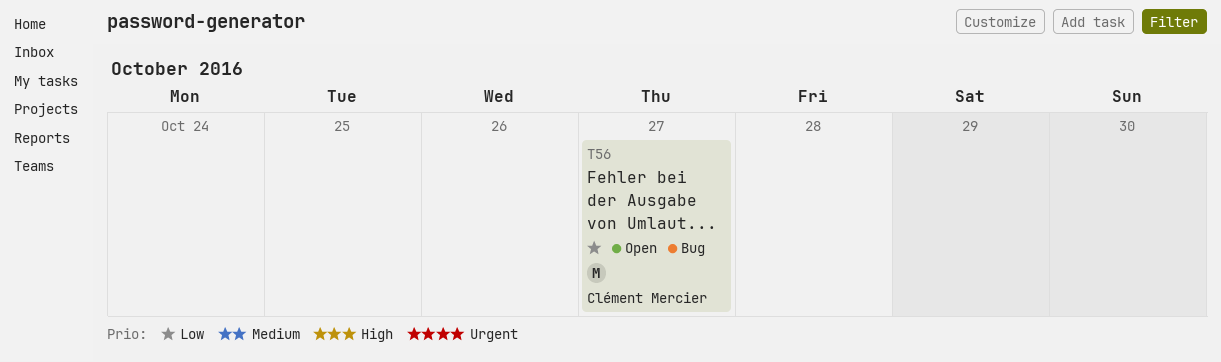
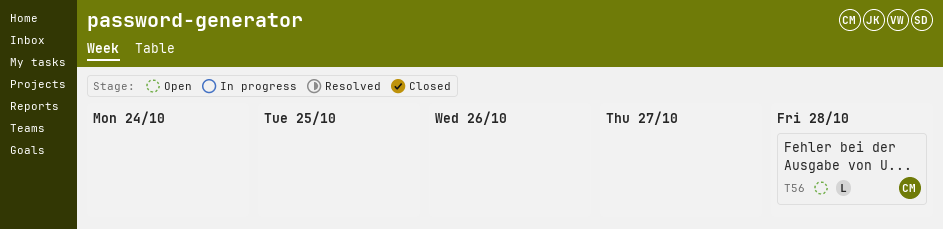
T56, estimate: M -> L
T56, due: Oct 27 -> Oct 28

